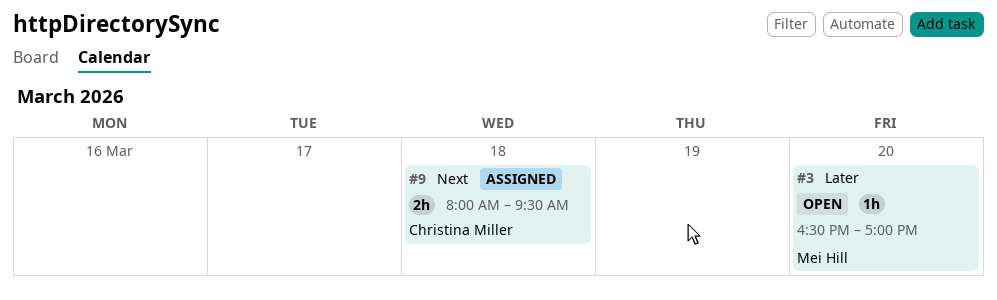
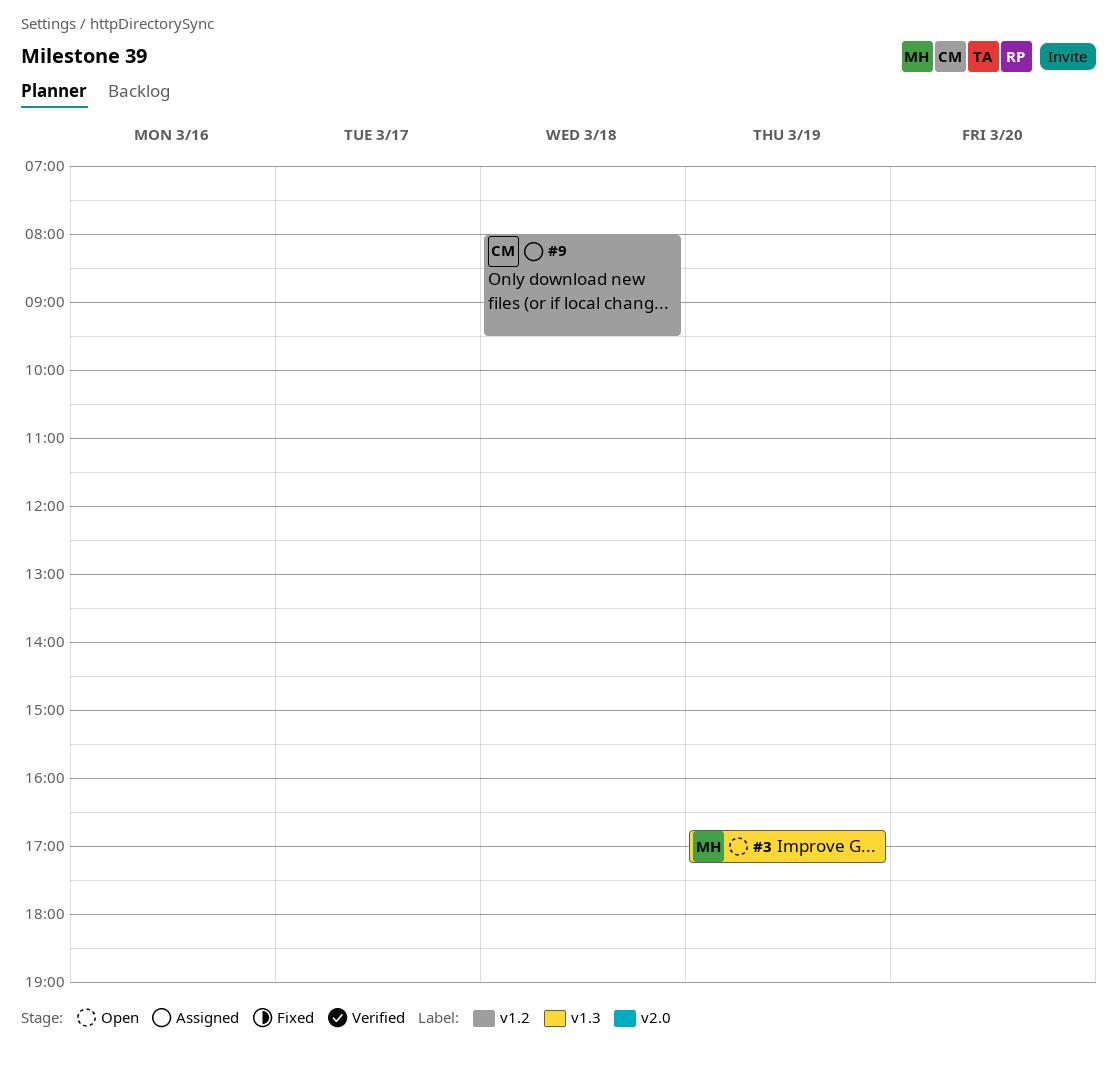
#3, day: Mar 20 -> Mar 19
#3, begins: 16:30 -> 16:45
#3, ends: 17:00 -> 17:15

